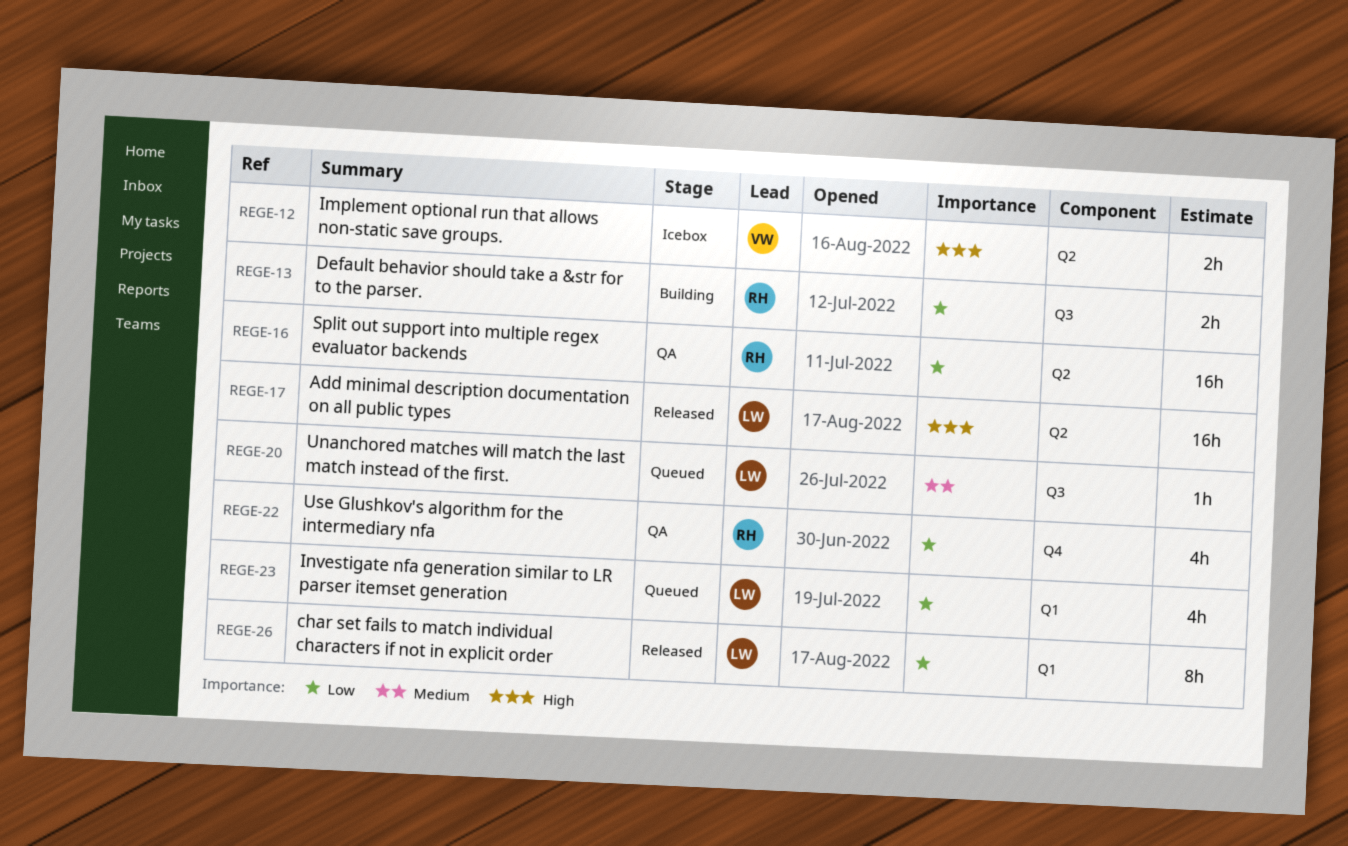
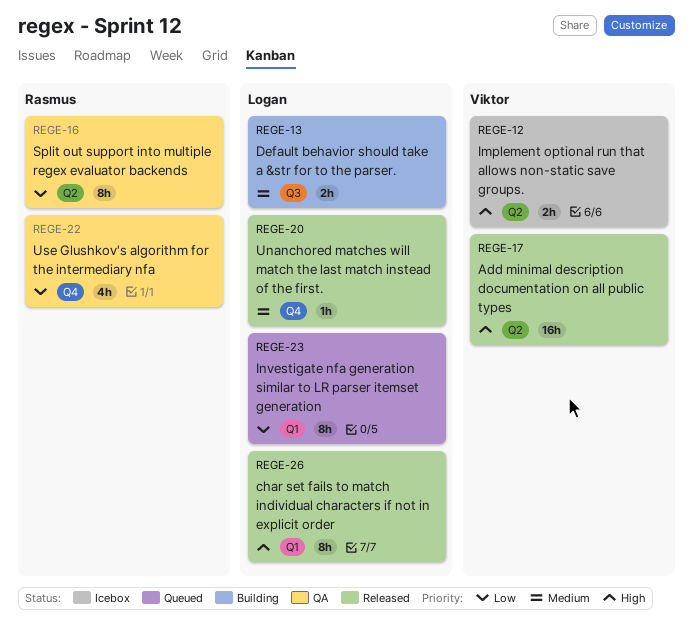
REGE-13, owner: Rasmus -> Logan
REGE-13, priority: Low -> Medium
REGE-16, estimate: 16h -> 8h
REGE-17, owner: Logan -> Viktor
REGE-20, status: Queued -> Released
REGE-20, label: Q3 -> Q4
REGE-23, estimate: 4h -> 8h
REGE-26, priority: Low -> High

